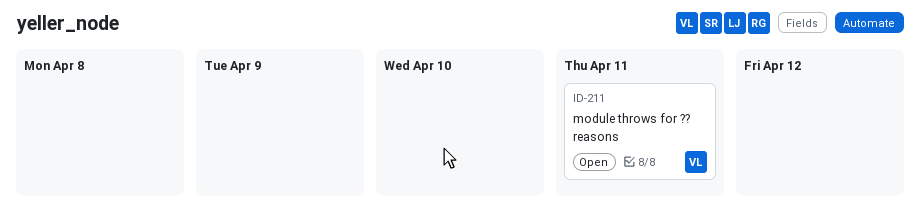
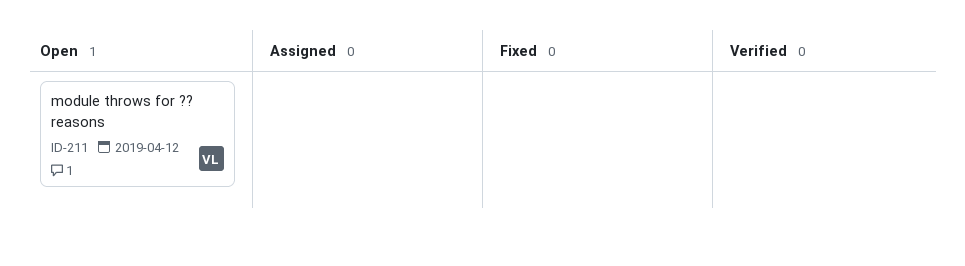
ID-211, due: Apr 11 -> Apr 12

